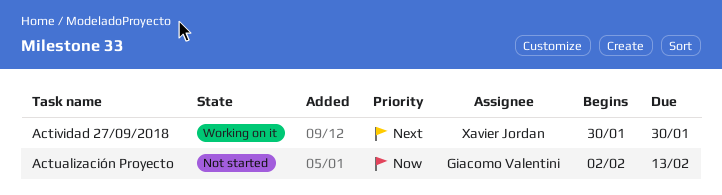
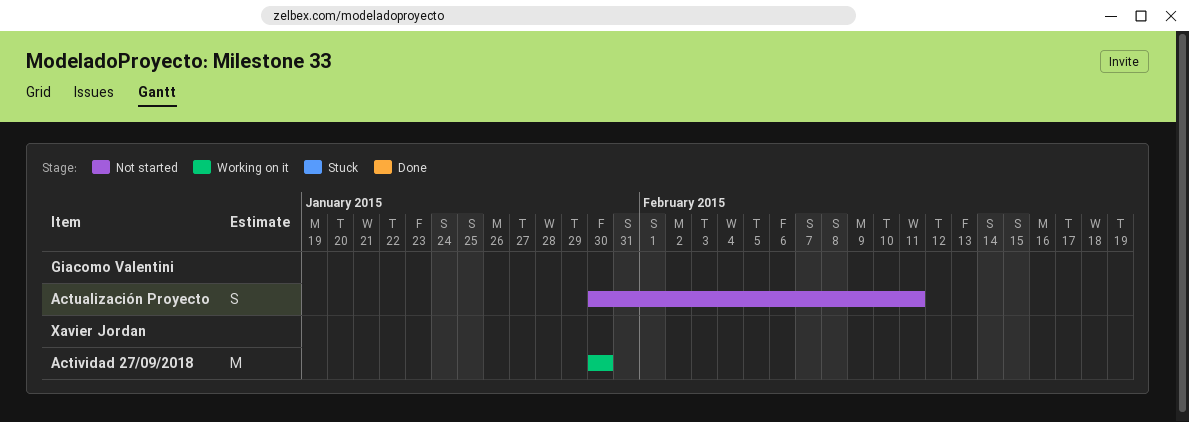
Actualización Proyecto, start: Feb 2 -> Jan 30
Actualización Proyecto, due: Feb 13 -> Feb 11

